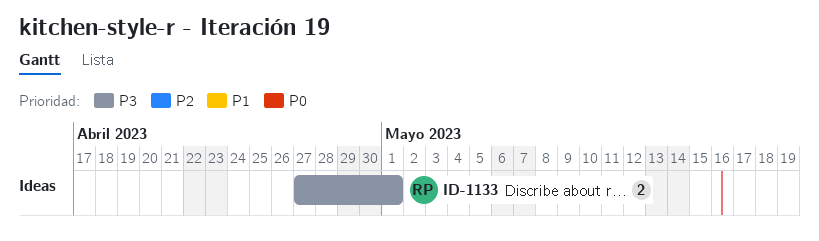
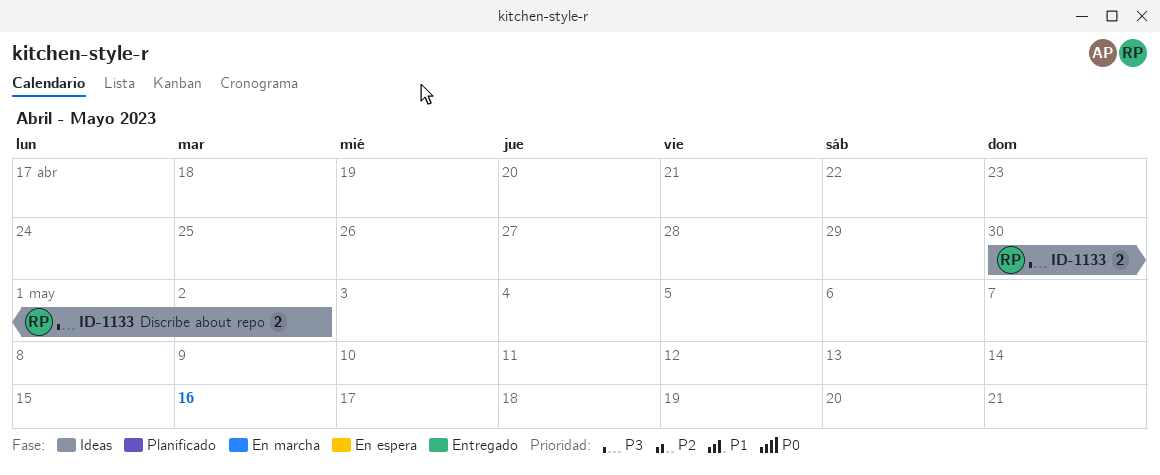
ID-1133, start: Apr 27 -> Apr 30
ID-1133, due: May 1 -> May 2

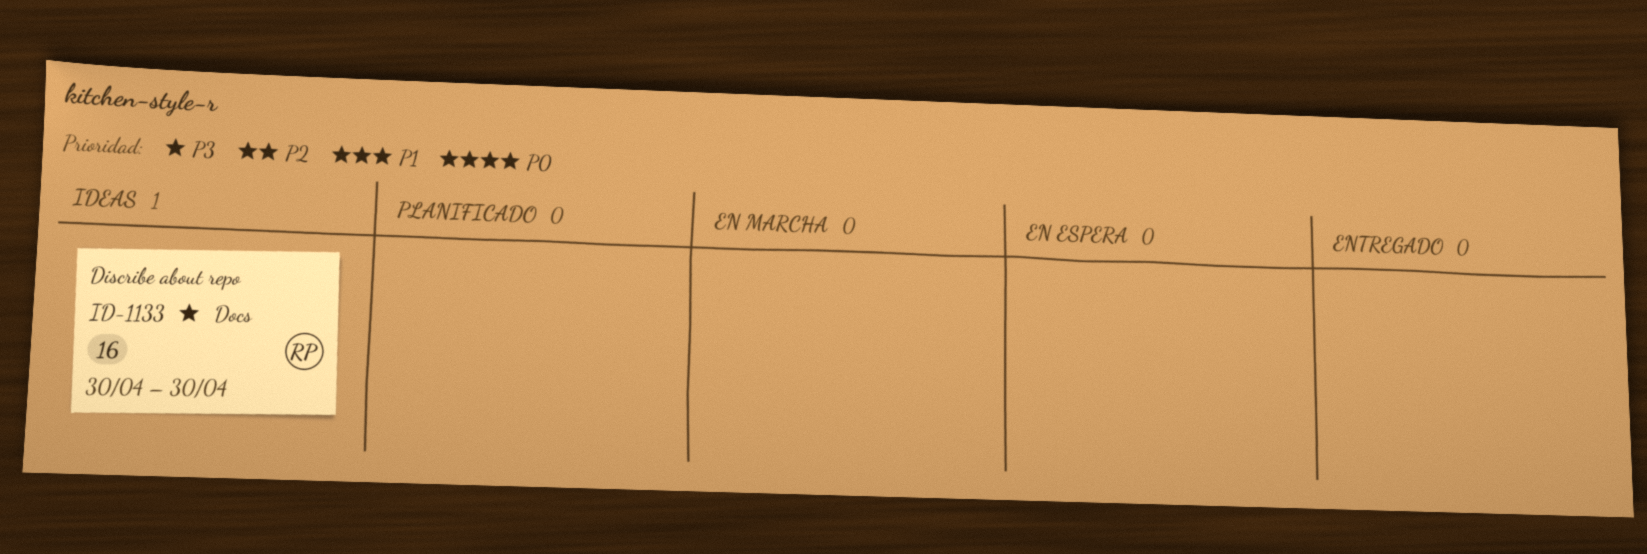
ID-1133, estimate: 2 -> 16
ID-1133, due: May 2 -> Apr 30

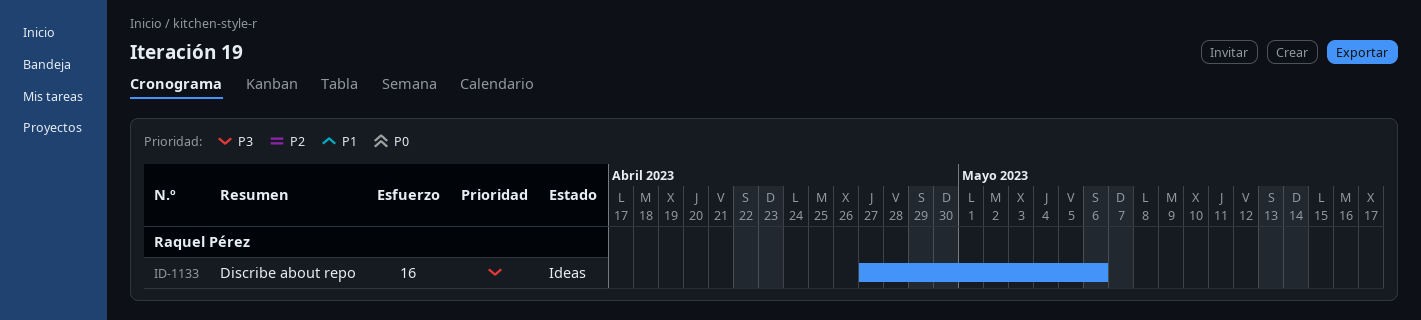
ID-1133, start: Apr 30 -> Apr 27
ID-1133, due: Apr 30 -> May 6

